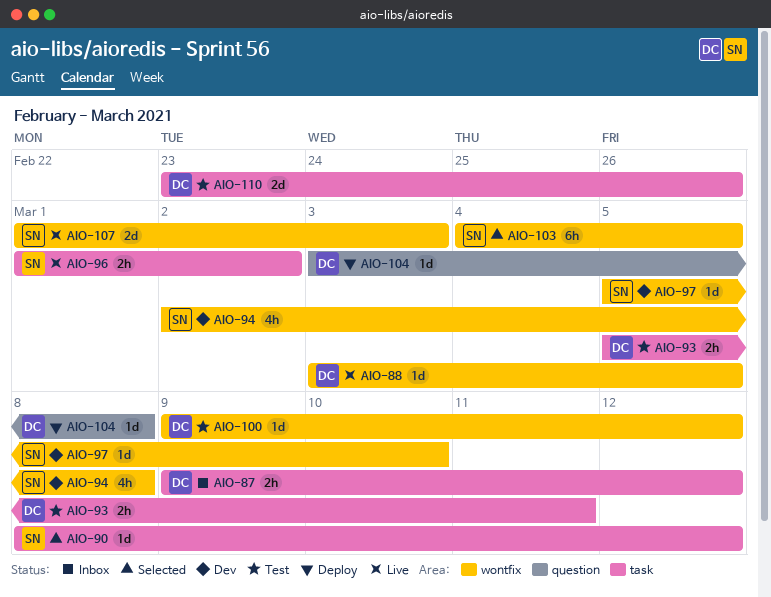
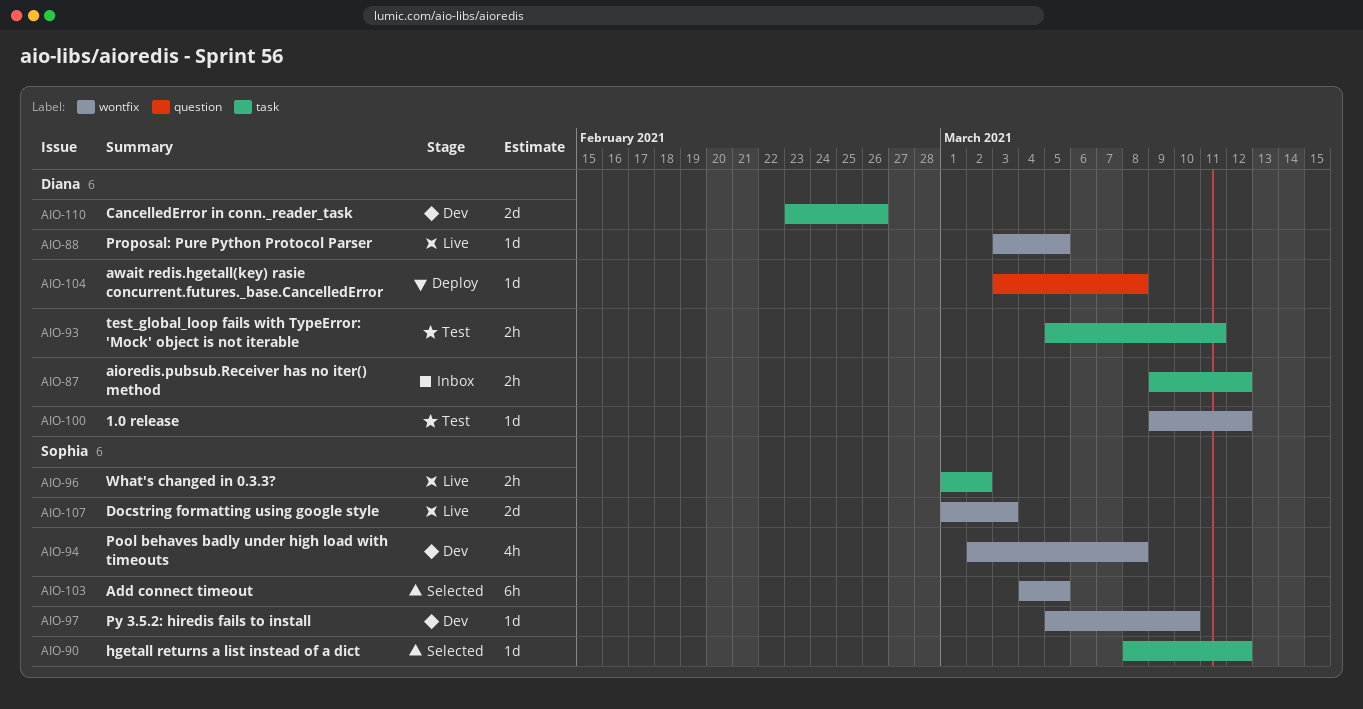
AIO-110, status: Test -> Dev

